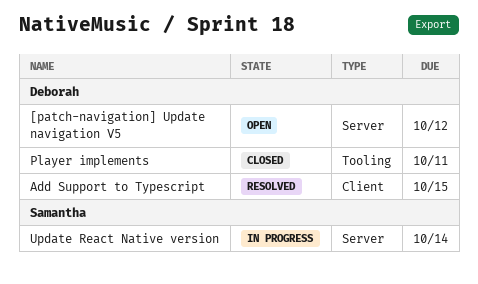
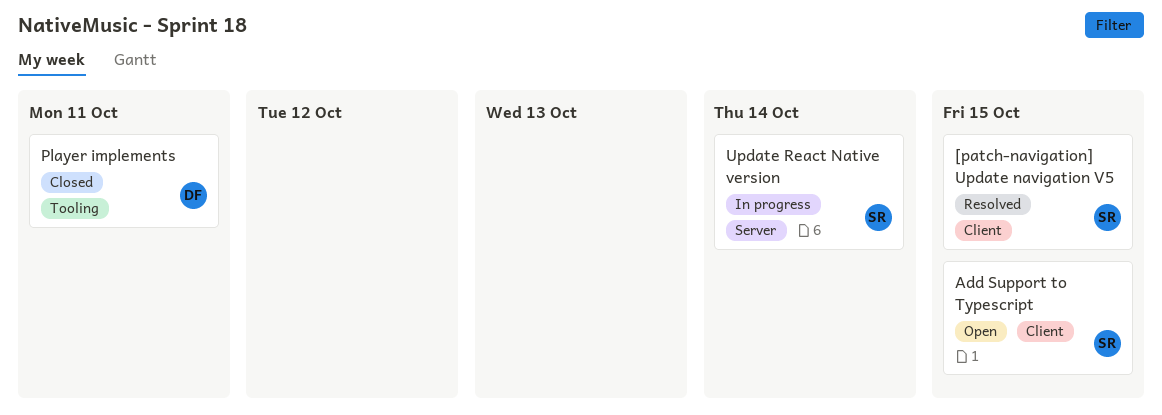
[patch-navigation] Update navigation V5, status: Open -> Resolved
[patch-navigation] Update navigation V5, owner: Deborah -> Samantha
[patch-navigation] Update navigation V5, label: Server -> Client
[patch-navigation] Update navigation V5, due: Oct 12 -> Oct 15
Add Support to Typescript, status: Resolved -> Open
Add Support to Typescript, owner: Deborah -> Samantha

